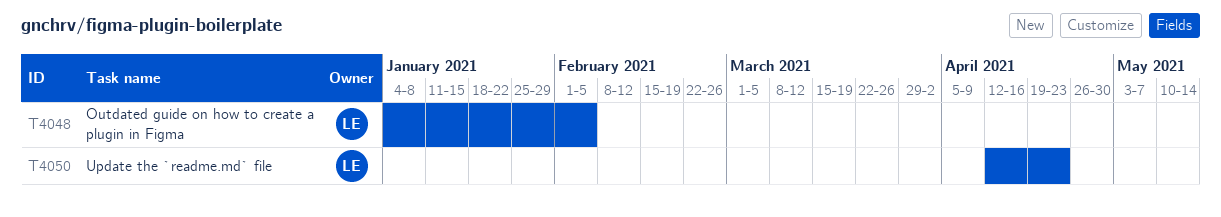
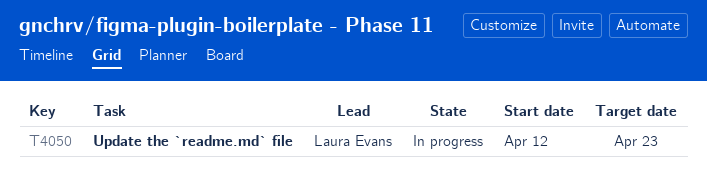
T4048: present -> none

